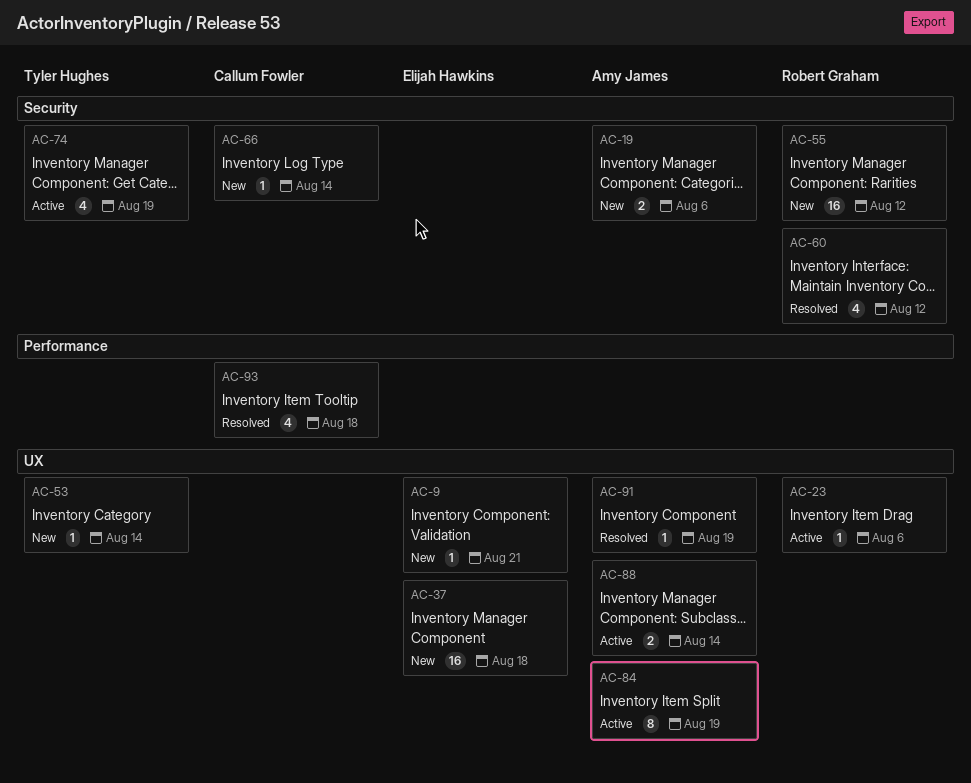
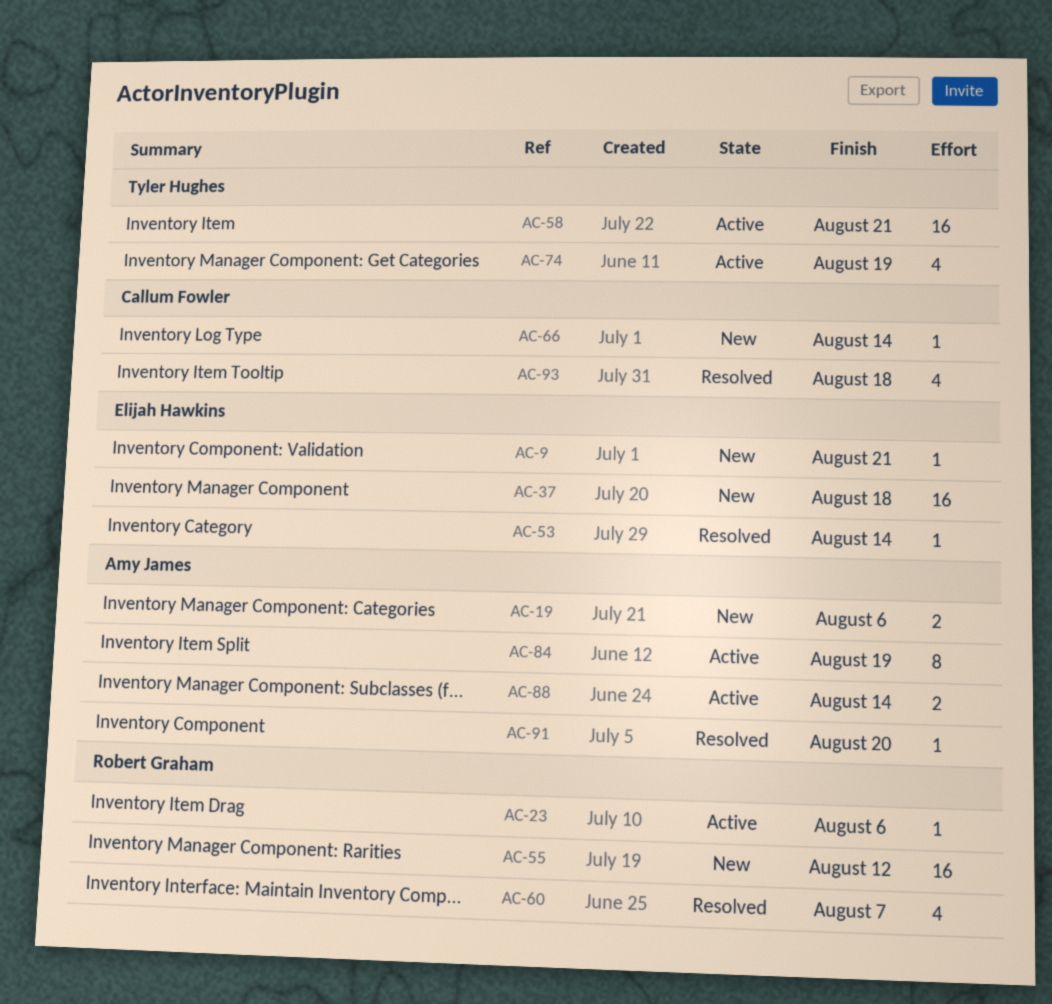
AC-53, status: New -> Resolved
AC-53, owner: Tyler Hughes -> Elijah Hawkins
AC-58: none -> present
AC-60, due: Aug 12 -> Aug 7
AC-91, due: Aug 19 -> Aug 20

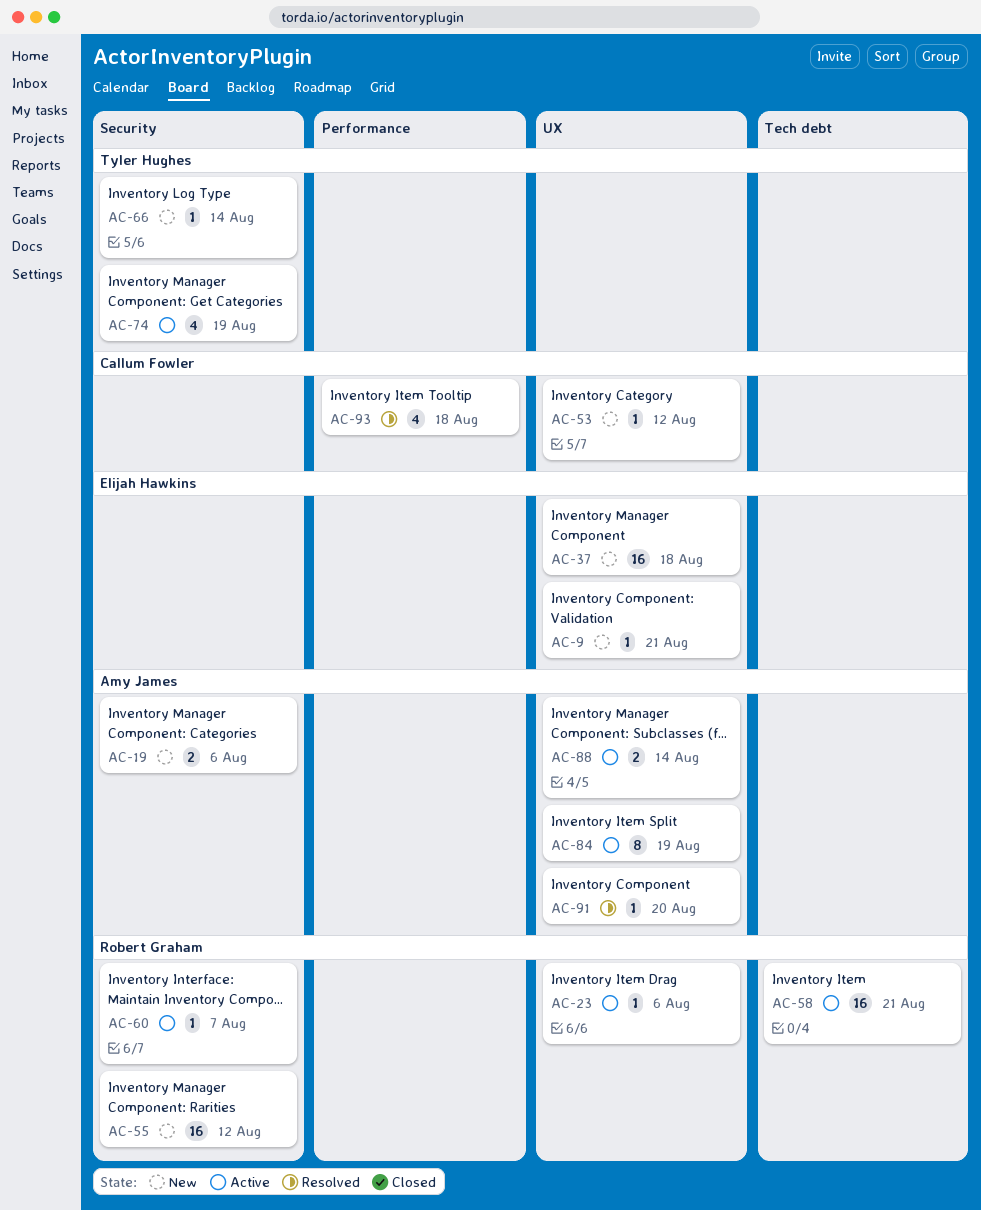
AC-53, status: Resolved -> New
AC-53, owner: Elijah Hawkins -> Callum Fowler
AC-53, due: Aug 14 -> Aug 12
AC-58, owner: Tyler Hughes -> Robert Graham
AC-60, status: Resolved -> Active
AC-60, estimate: 4 -> 1
AC-66, owner: Callum Fowler -> Tyler Hughes

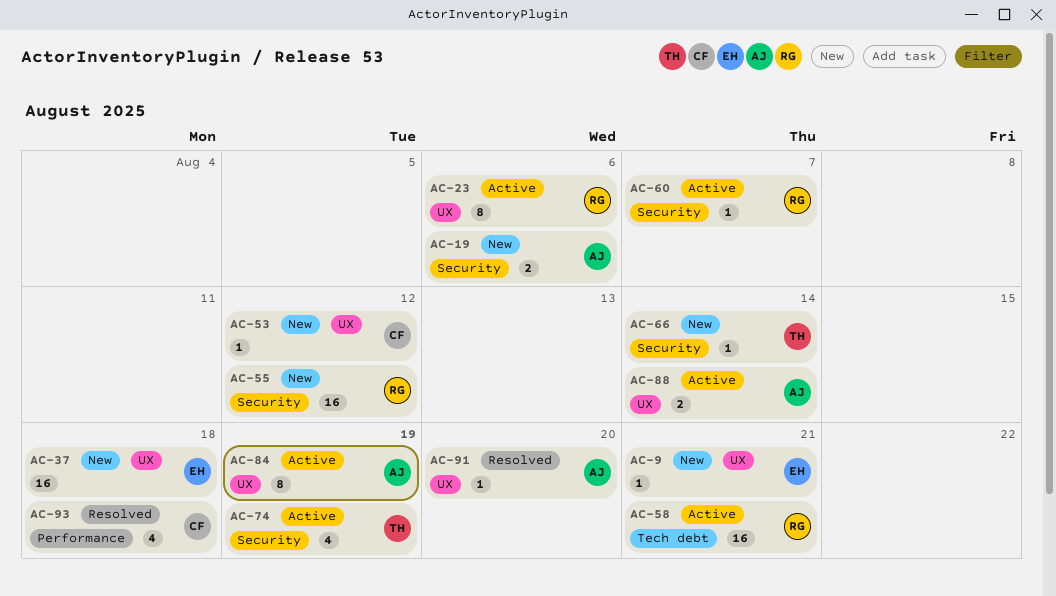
AC-23, estimate: 1 -> 8

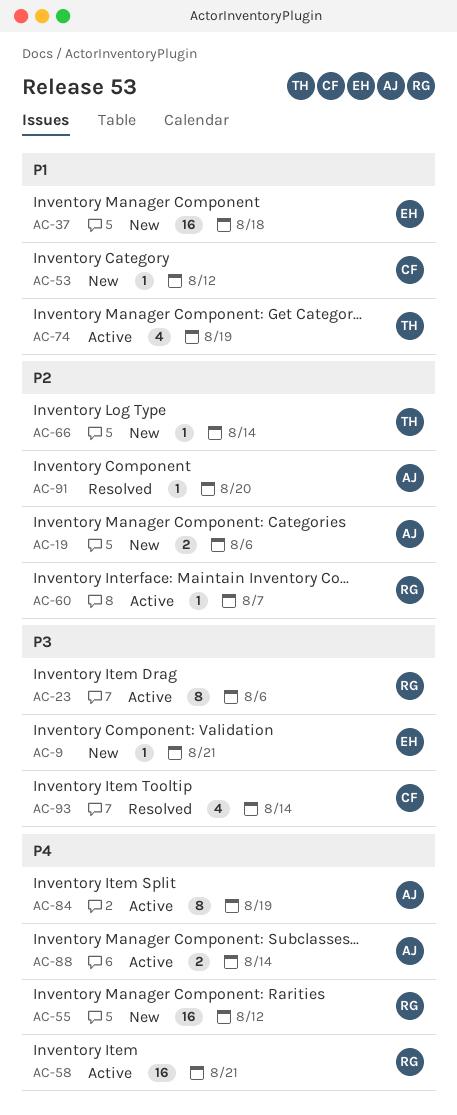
AC-93, due: Aug 18 -> Aug 14

